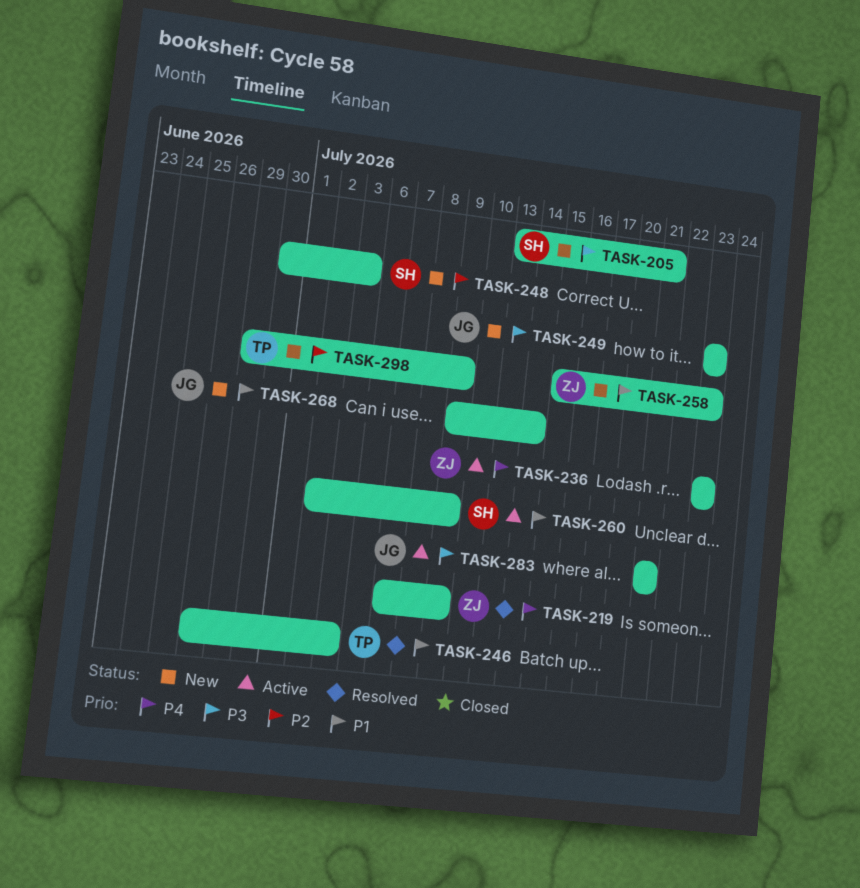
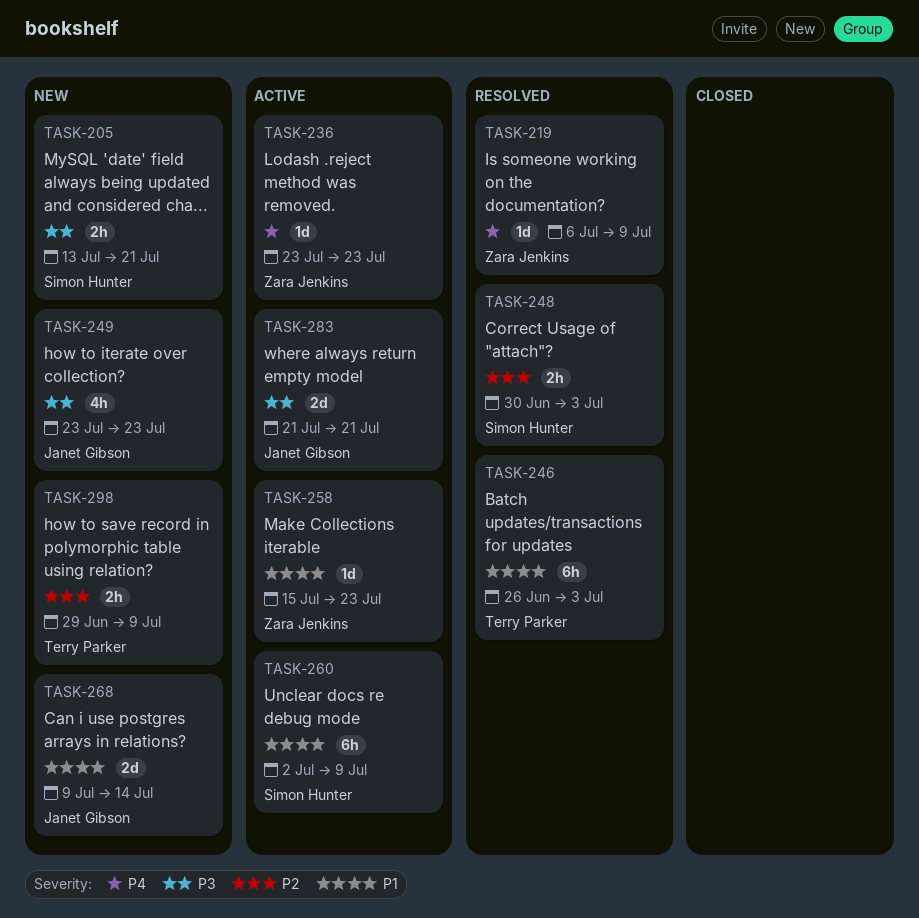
TASK-219, start: Jul 7 -> Jul 6
TASK-248, status: New -> Resolved
TASK-258, status: New -> Active

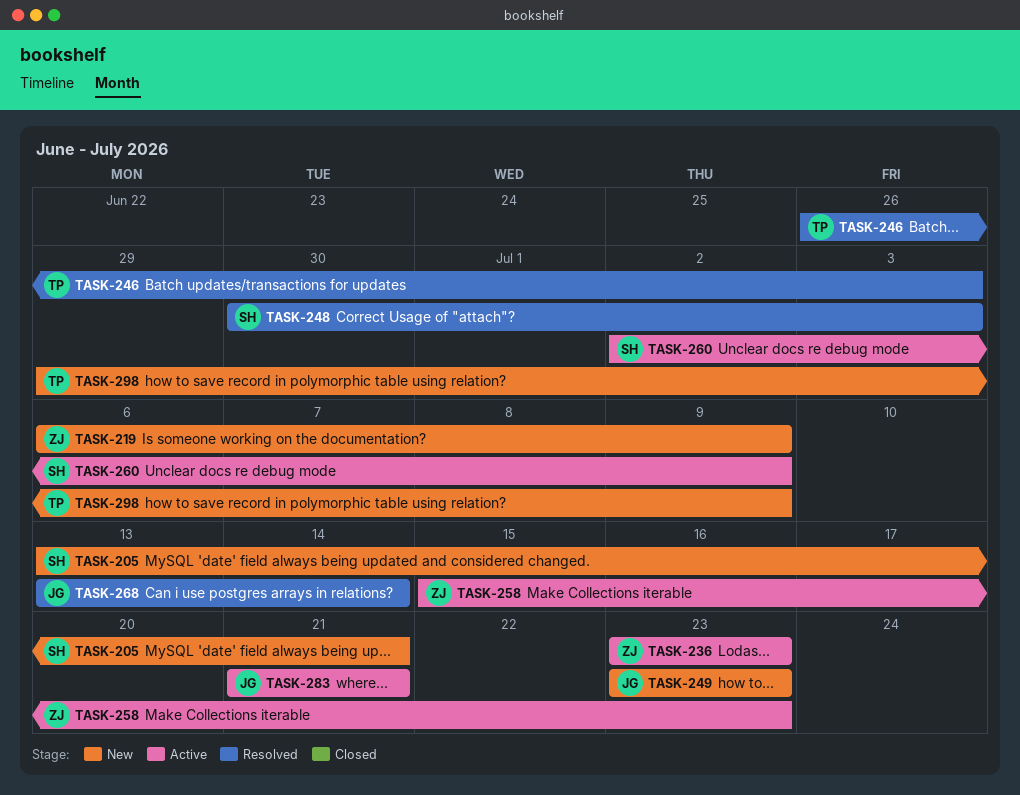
TASK-219, status: Resolved -> New
TASK-268, status: New -> Resolved
TASK-268, start: Jul 9 -> Jul 13

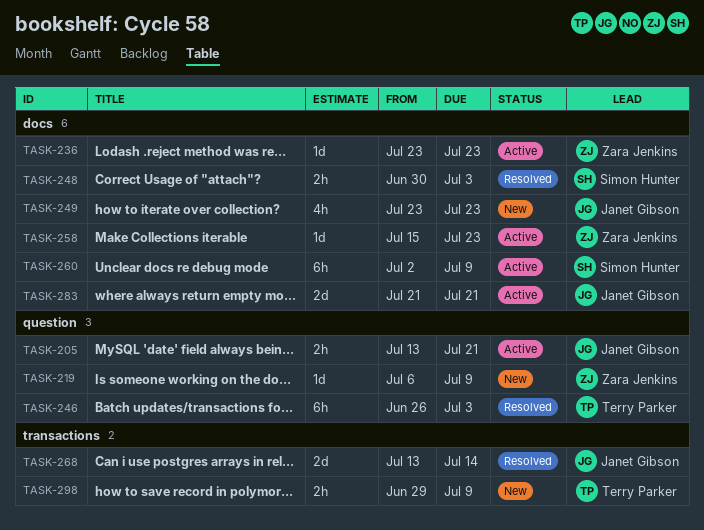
TASK-205, status: New -> Active
TASK-205, owner: Simon Hunter -> Janet Gibson

